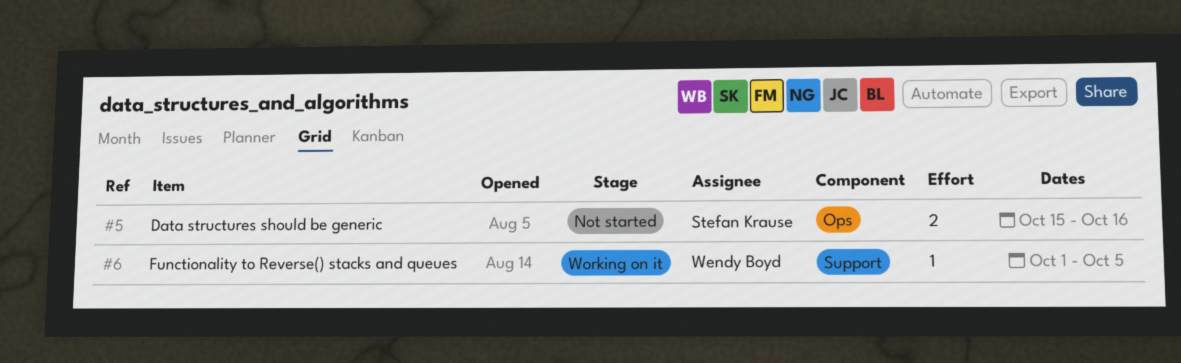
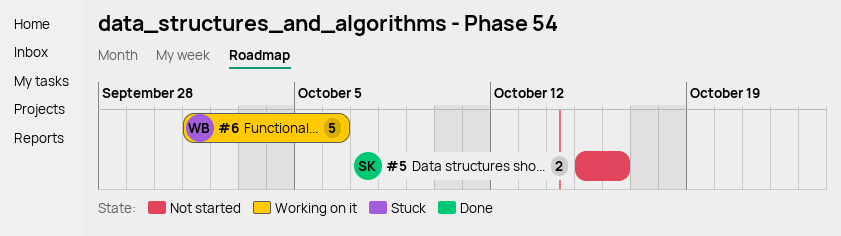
#6, estimate: 1 -> 5
#6, due: Oct 5 -> Oct 6

